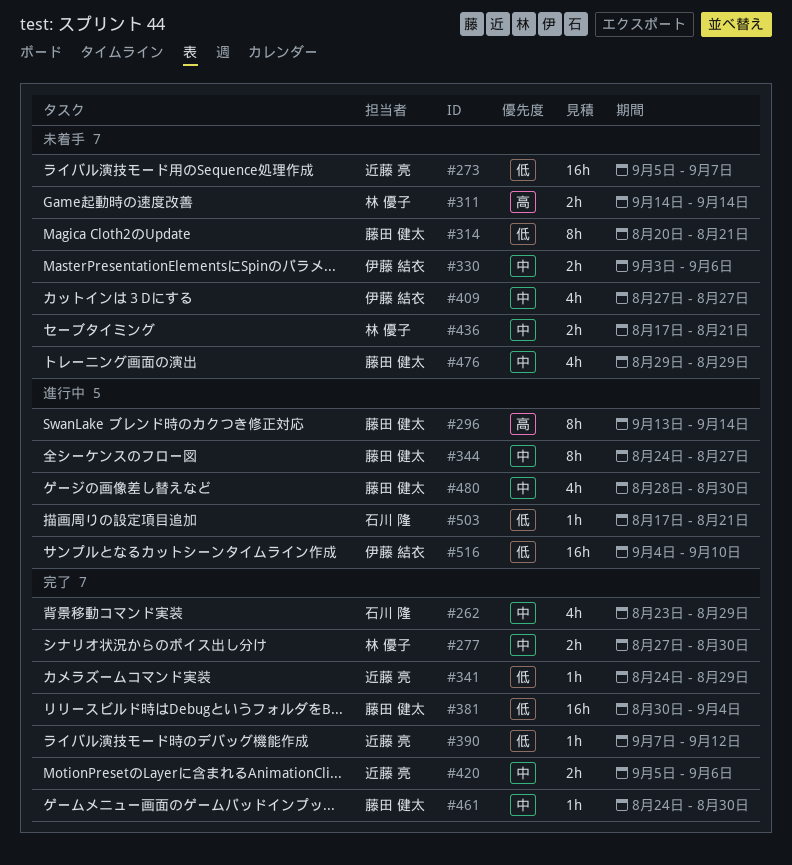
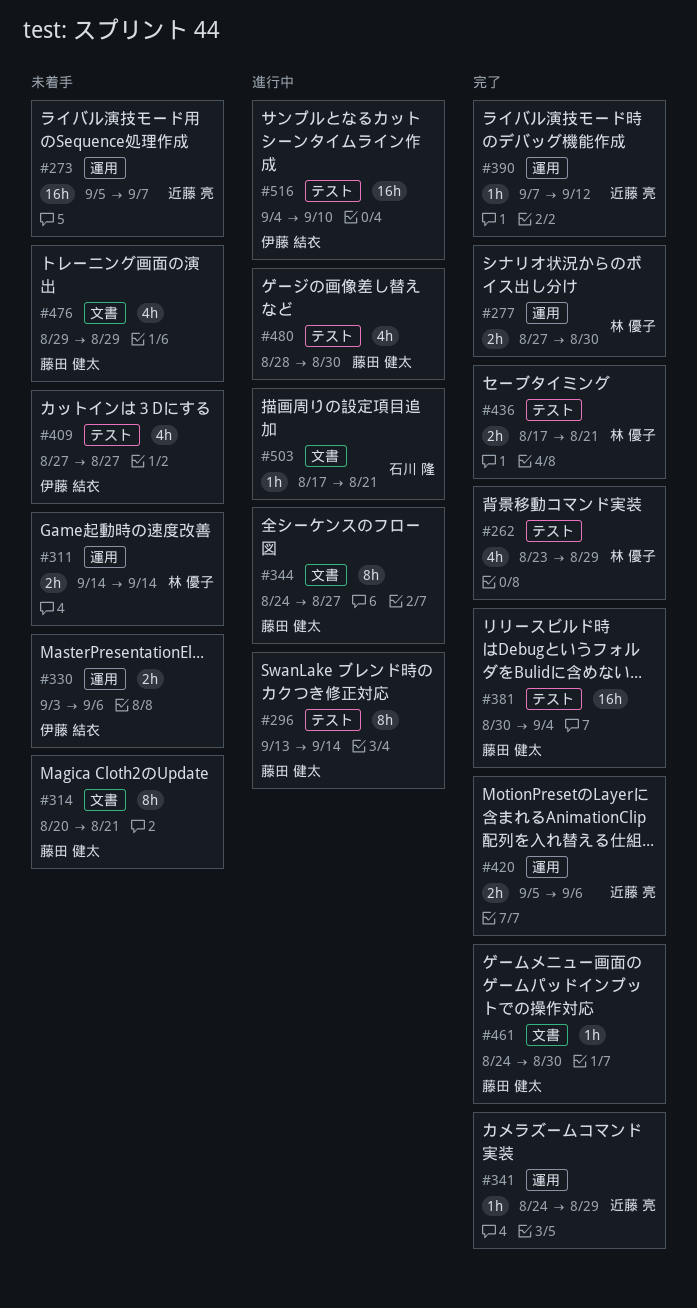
#262, owner: 石川 隆 -> 林 優子
#436, status: 未着手 -> 完了

